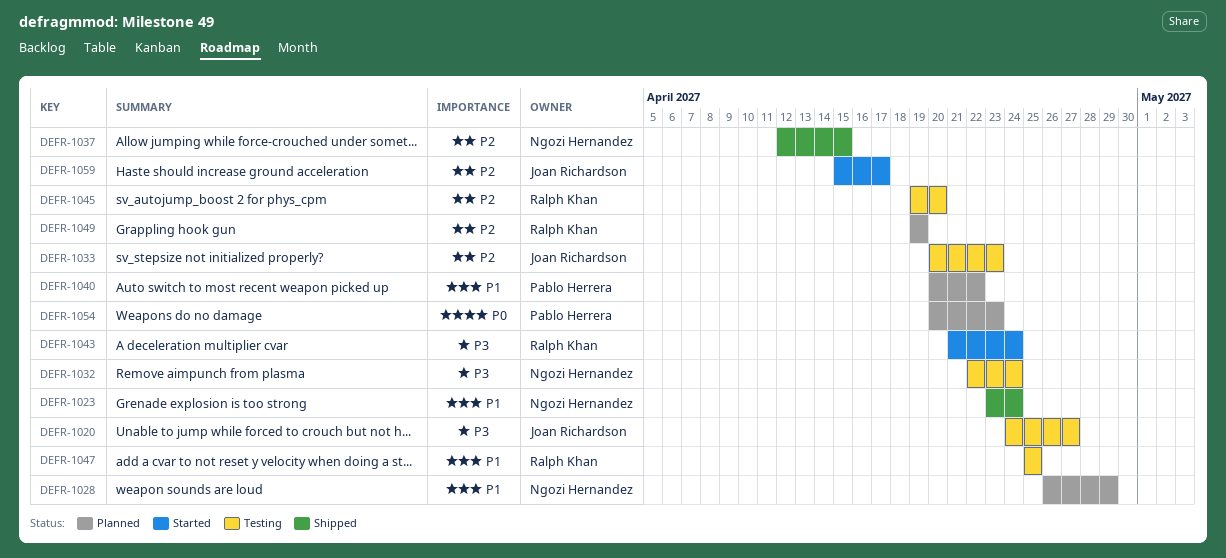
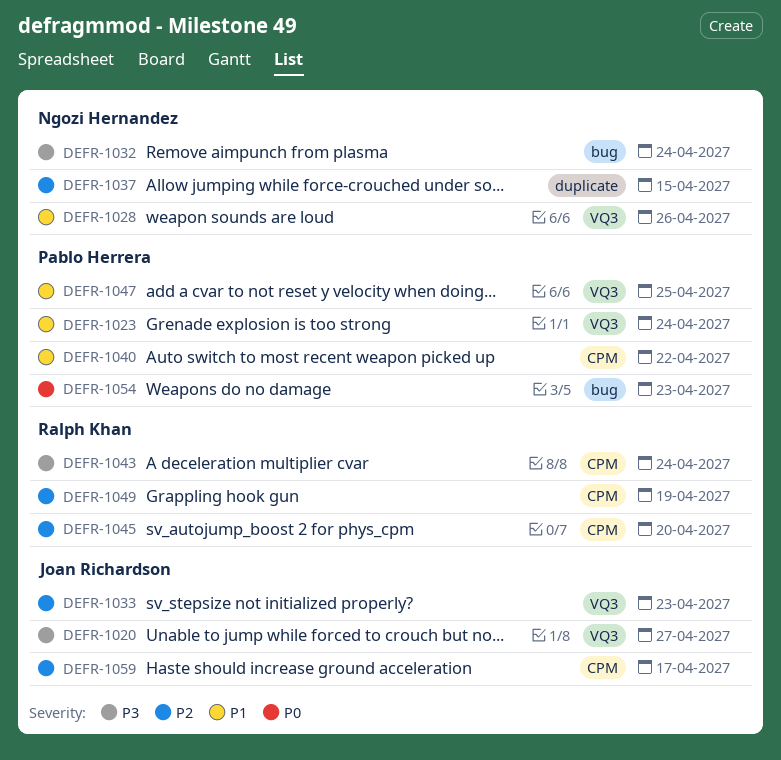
DEFR-1023, owner: Ngozi Hernandez -> Pablo Herrera
DEFR-1028, due: Apr 29 -> Apr 26
DEFR-1047, owner: Ralph Khan -> Pablo Herrera

